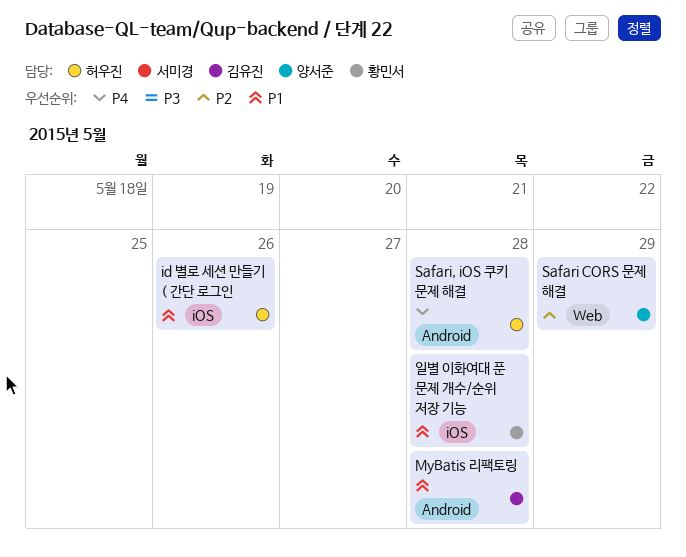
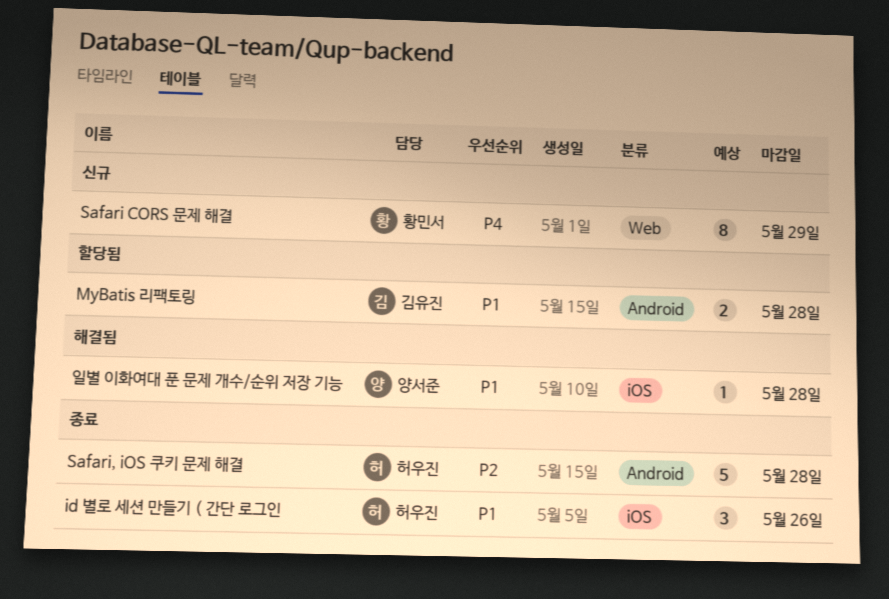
Safari CORS 문제 해결, owner: 양서준 -> 황민서
Safari CORS 문제 해결, priority: P2 -> P4
Safari, iOS 쿠키 문제 해결, priority: P4 -> P2
일별 이화여대 푼 문제 개수/순위 저장 기능, owner: 황민서 -> 양서준

